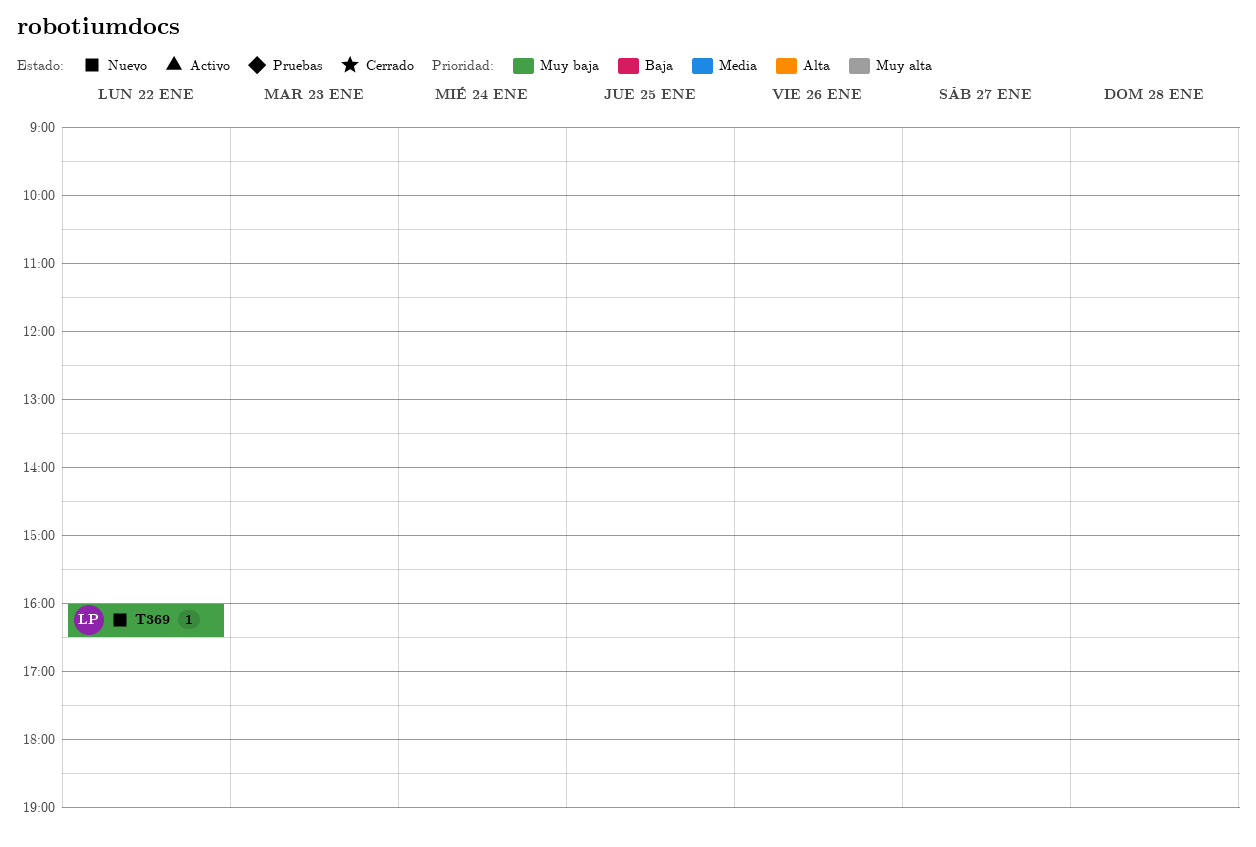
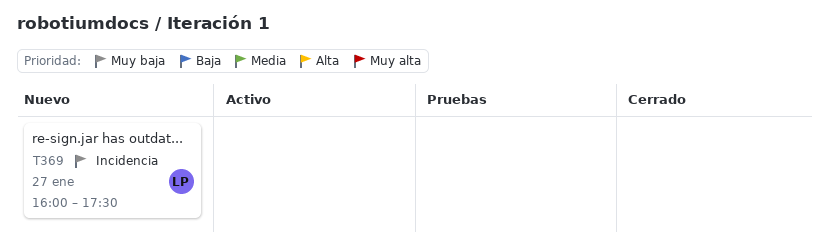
T369, day: Jan 22 -> Jan 27
T369, ends: 16:30 -> 17:30

